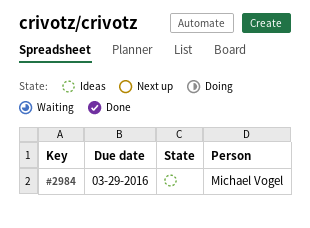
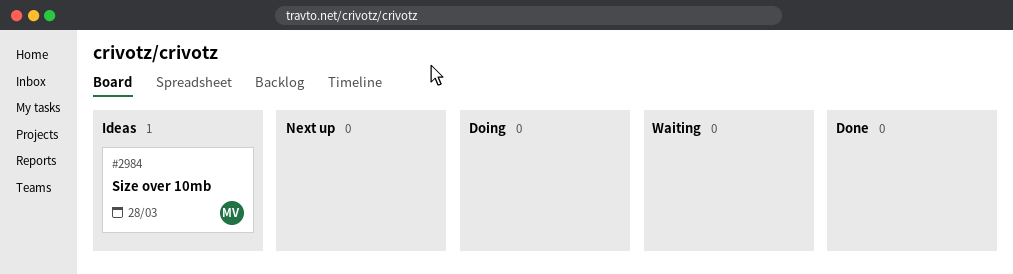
#2984, due: Mar 29 -> Mar 28

